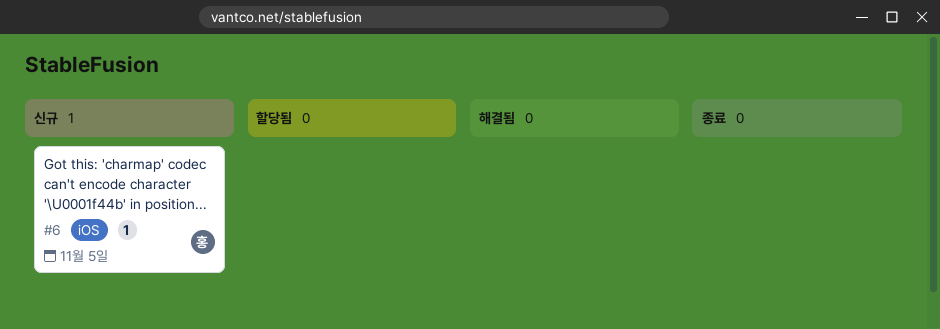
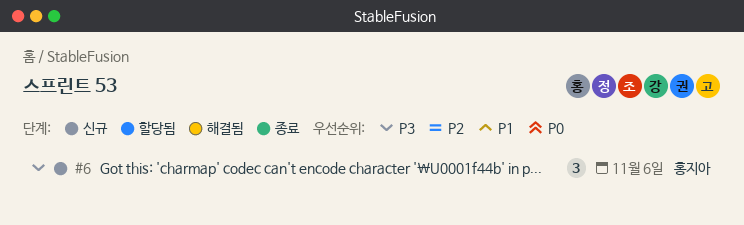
#6, estimate: 1 -> 3
#6, due: Nov 5 -> Nov 6

